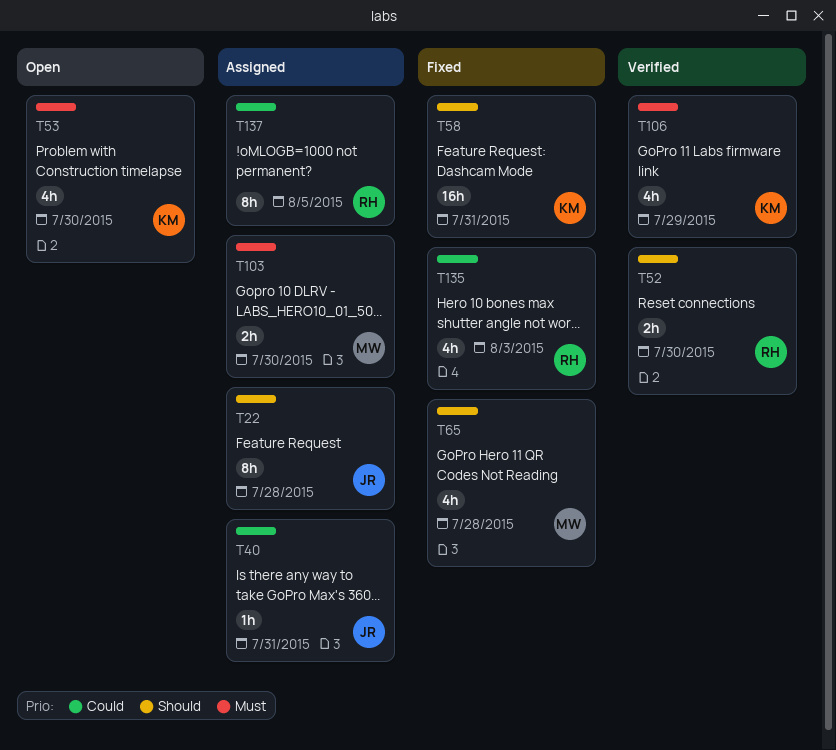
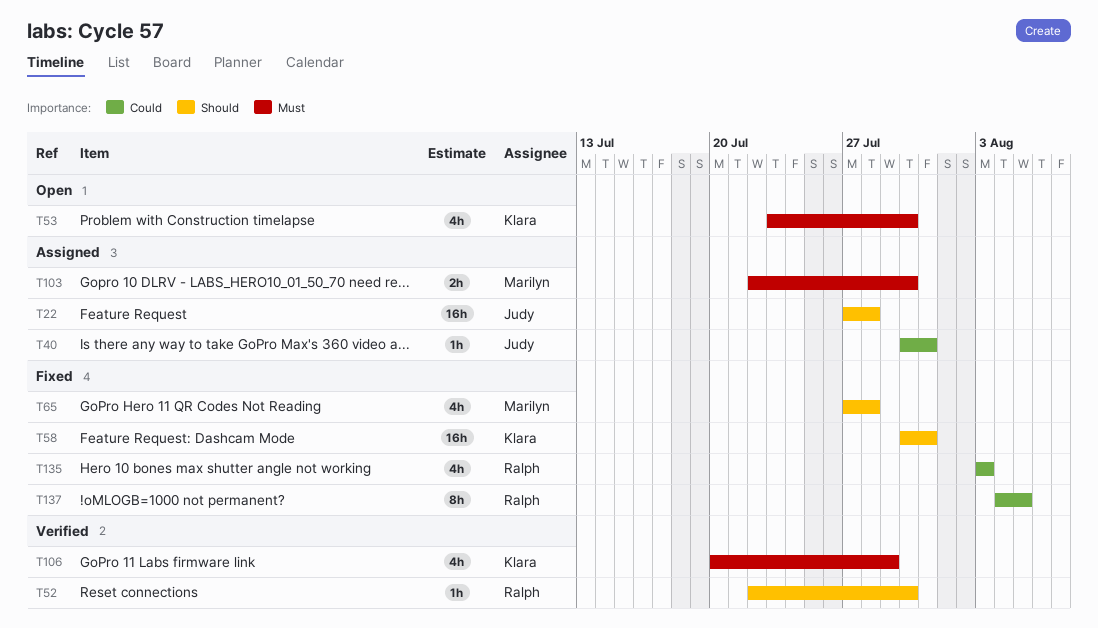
T22, estimate: 8h -> 16h
T52, estimate: 2h -> 1h
T137, status: Assigned -> Fixed

